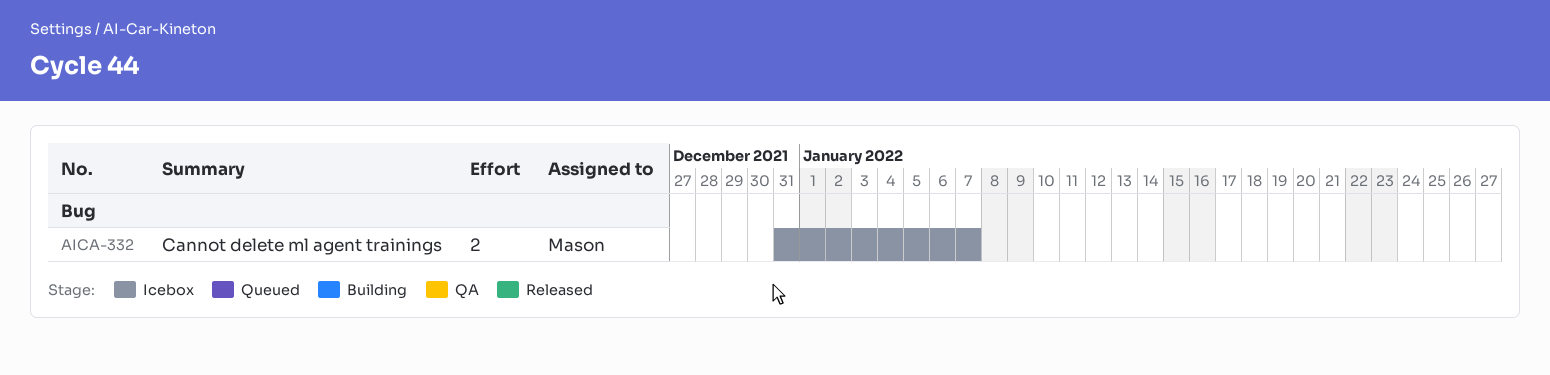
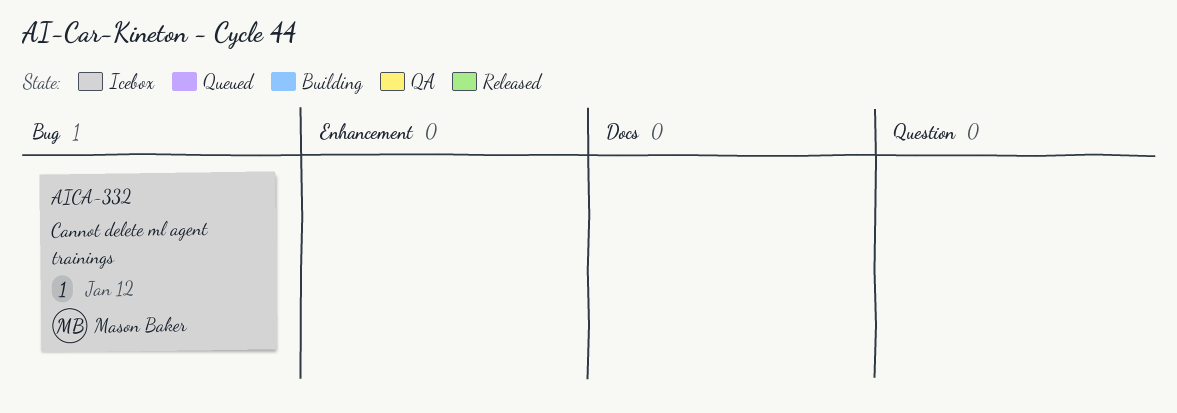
AICA-332, estimate: 2 -> 1
AICA-332, due: Jan 7 -> Jan 12

